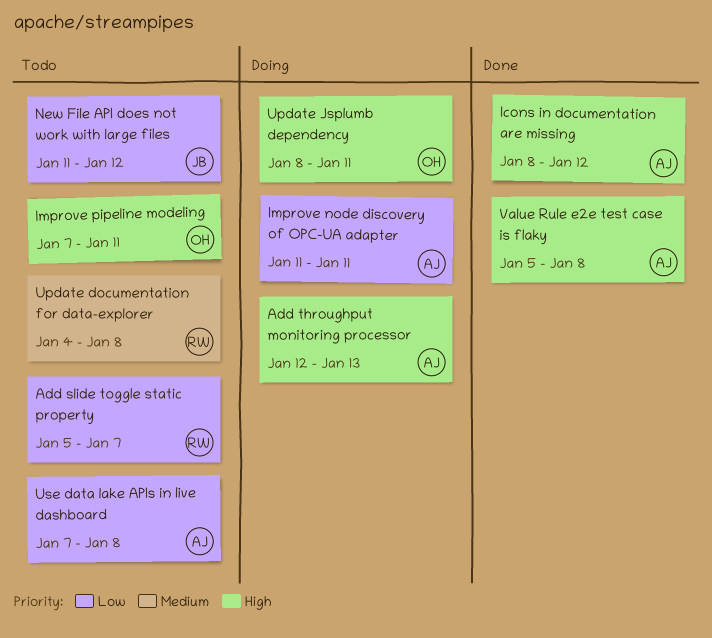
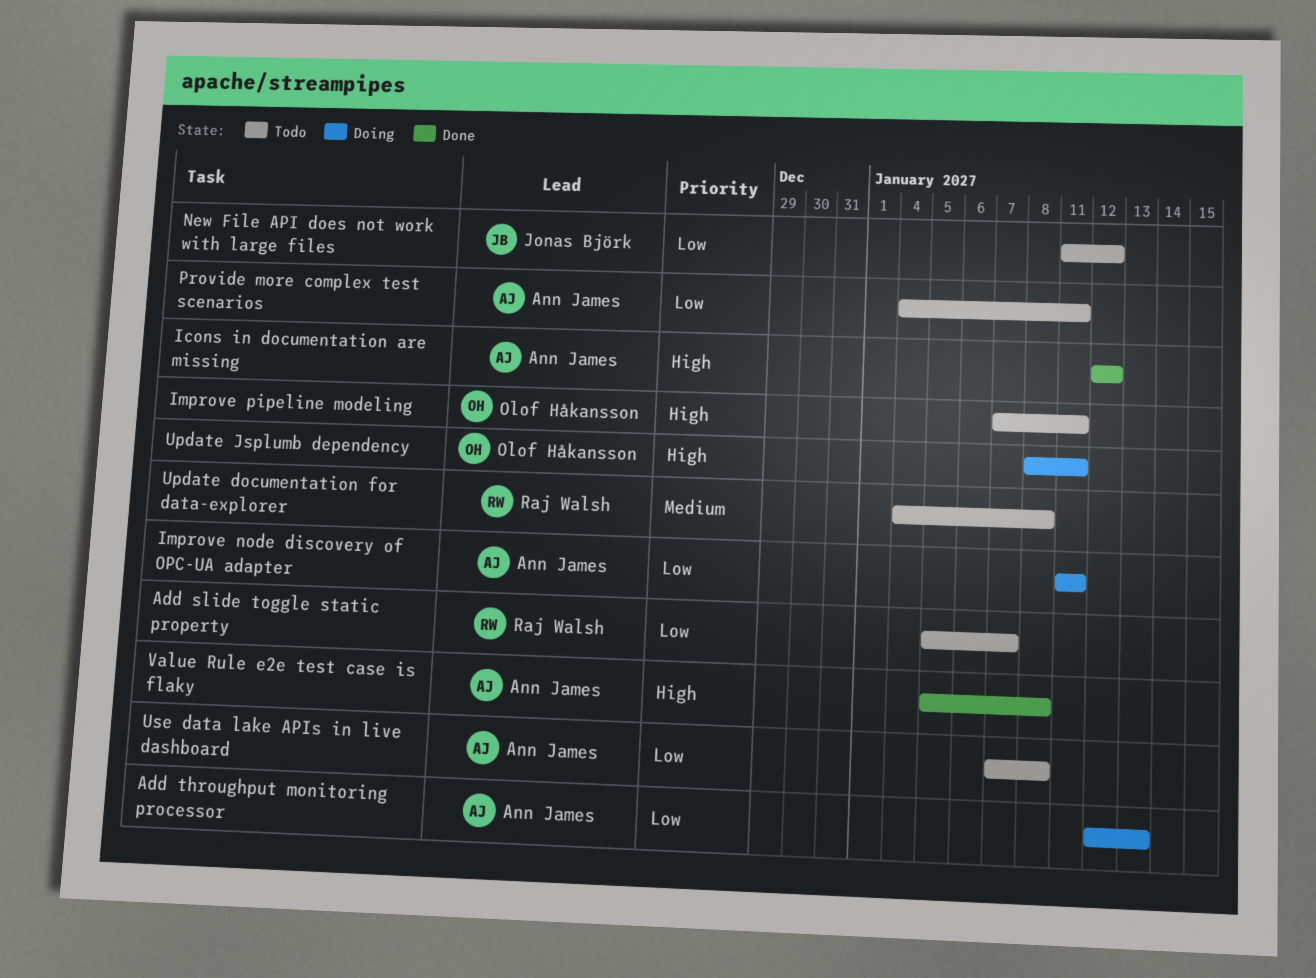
Add throughput monitoring processor, priority: High -> Low
Icons in documentation are missing, start: Jan 8 -> Jan 12
Provide more complex test scenarios: none -> present

